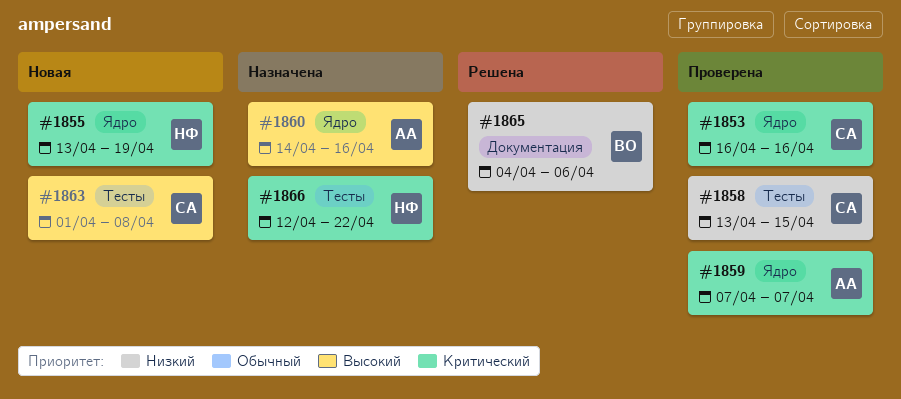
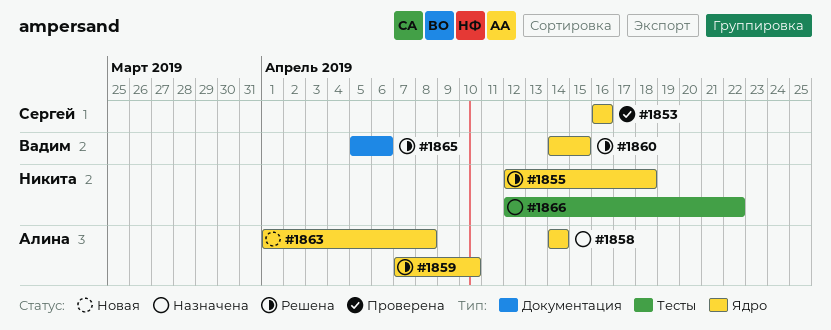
#1855, status: Новая -> Решена
#1855, start: Apr 13 -> Apr 12
#1855, due: Apr 19 -> Apr 18
#1858, status: Проверена -> Назначена
#1858, owner: Сергей -> Алина
#1858, label: Тесты -> Ядро
#1858, start: Apr 13 -> Apr 14
#1858, due: Apr 15 -> Apr 14
#1859, status: Проверена -> Решена
#1859, due: Apr 7 -> Apr 10
#1860, status: Назначена -> Решена
#1860, owner: Алина -> Вадим
#1860, due: Apr 16 -> Apr 15
#1863, owner: Сергей -> Алина
#1863, label: Тесты -> Ядро
#1865, start: Apr 4 -> Apr 5

